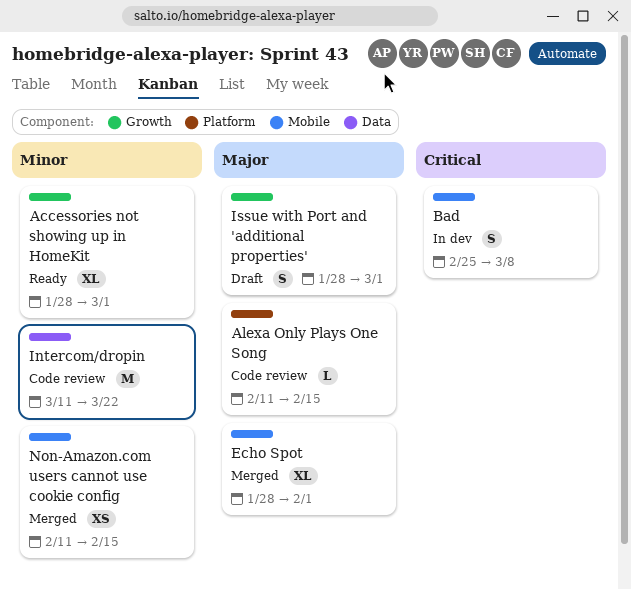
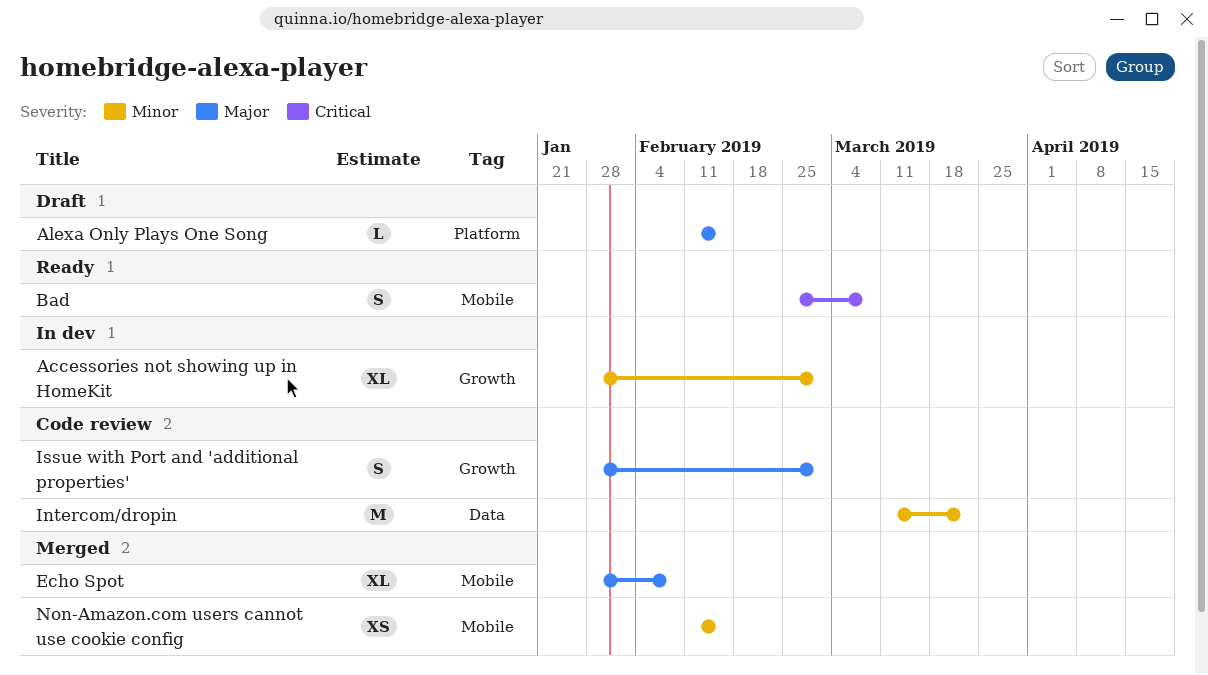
Accessories not showing up in HomeKit, status: Ready -> In dev
Alexa Only Plays One Song, status: Code review -> Draft
Bad, status: In dev -> Ready
Echo Spot, due: Feb 1 -> Feb 8
Issue with Port and 'additional properties', status: Draft -> Code review

